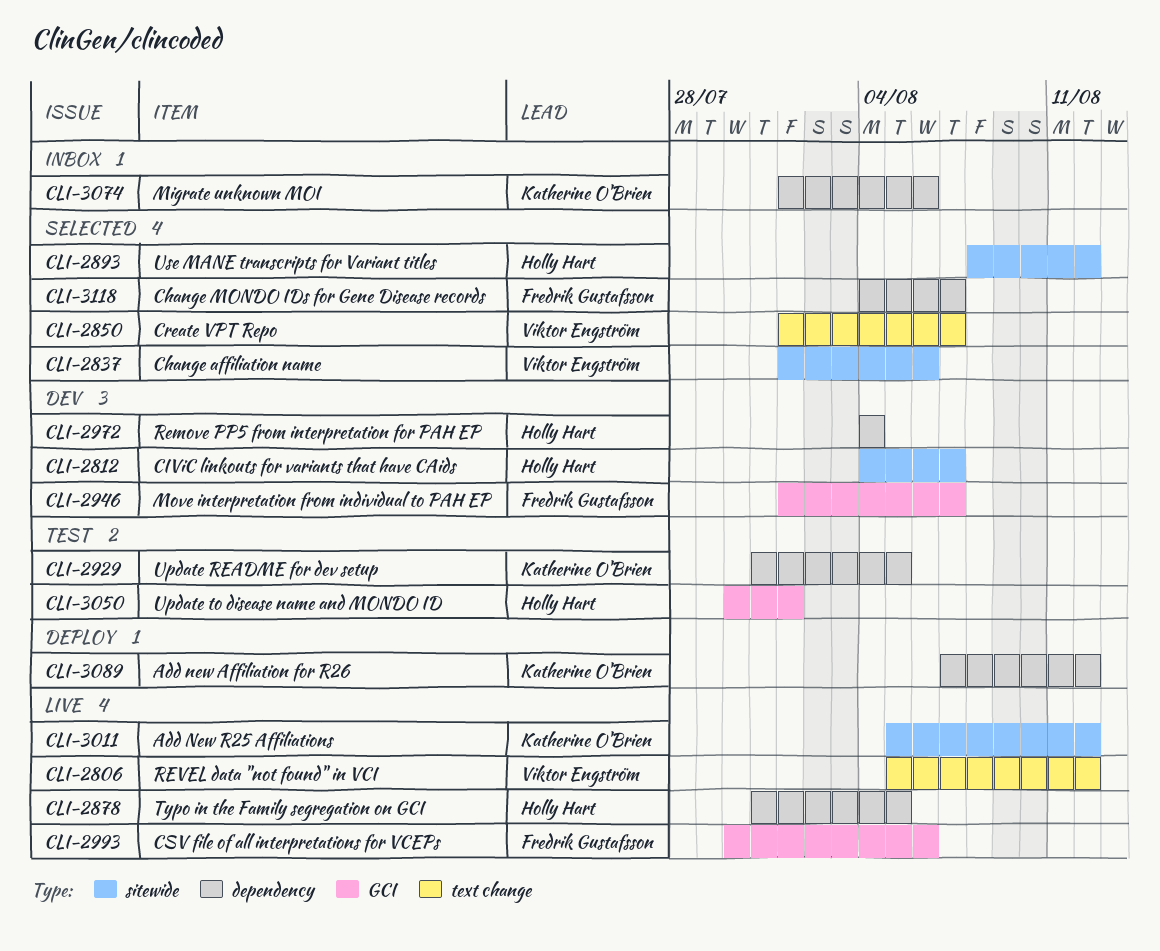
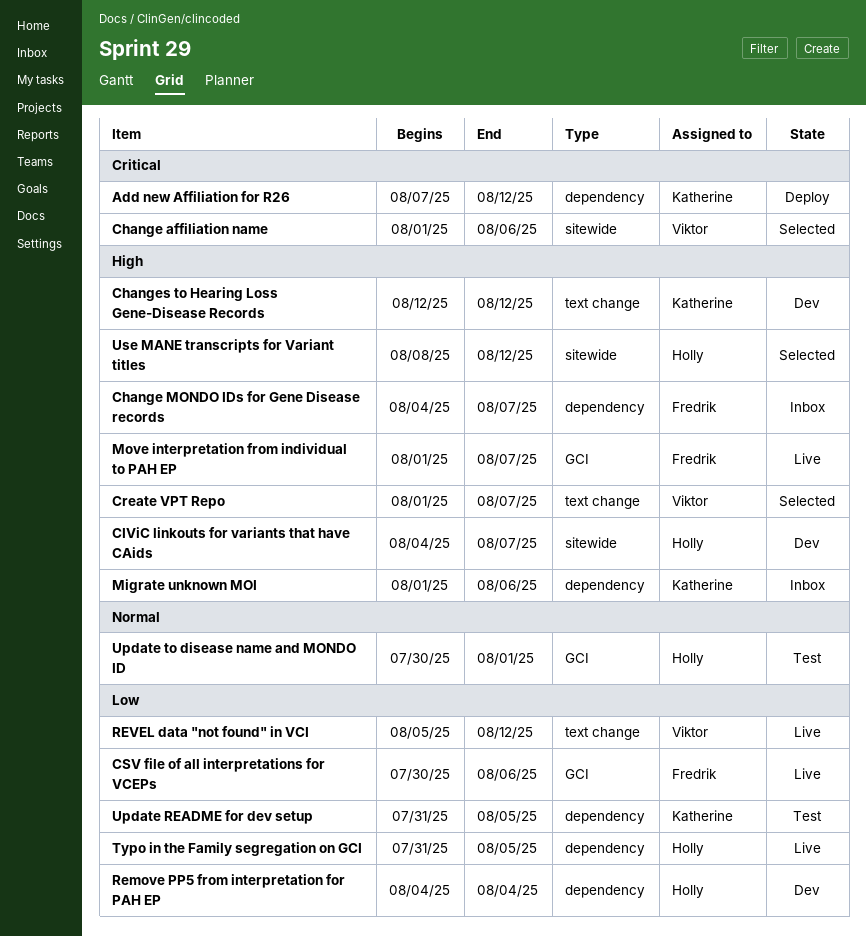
Add New R25 Affiliations: present -> none
Change MONDO IDs for Gene Disease records, status: Selected -> Inbox
Changes to Hearing Loss Gene-Disease Records: none -> present
Move interpretation from individual to PAH EP, status: Dev -> Live

